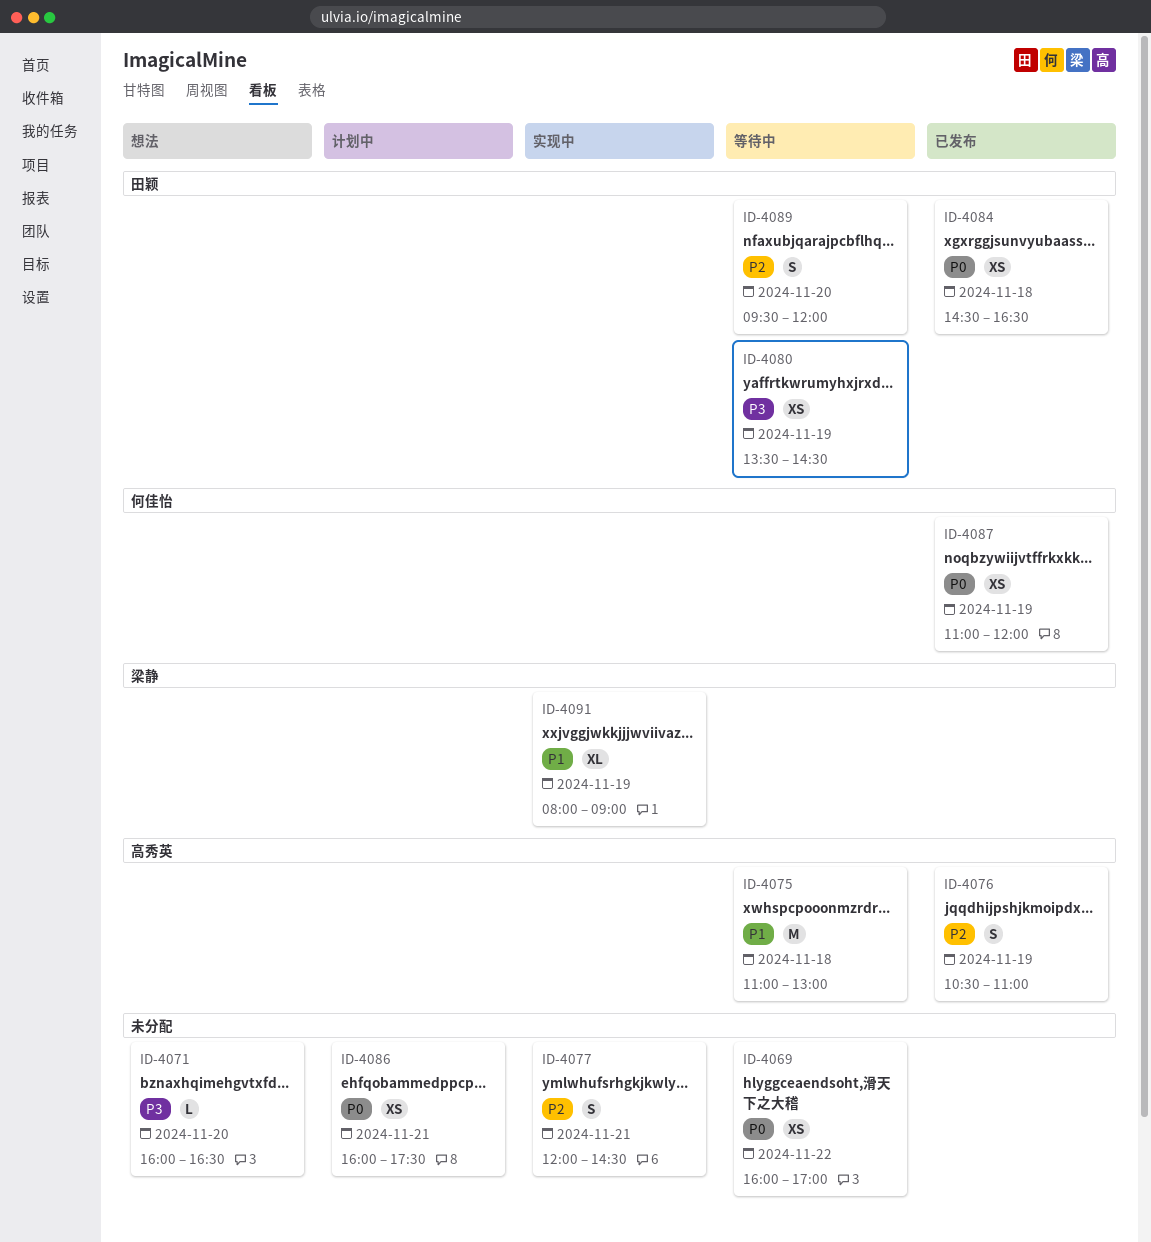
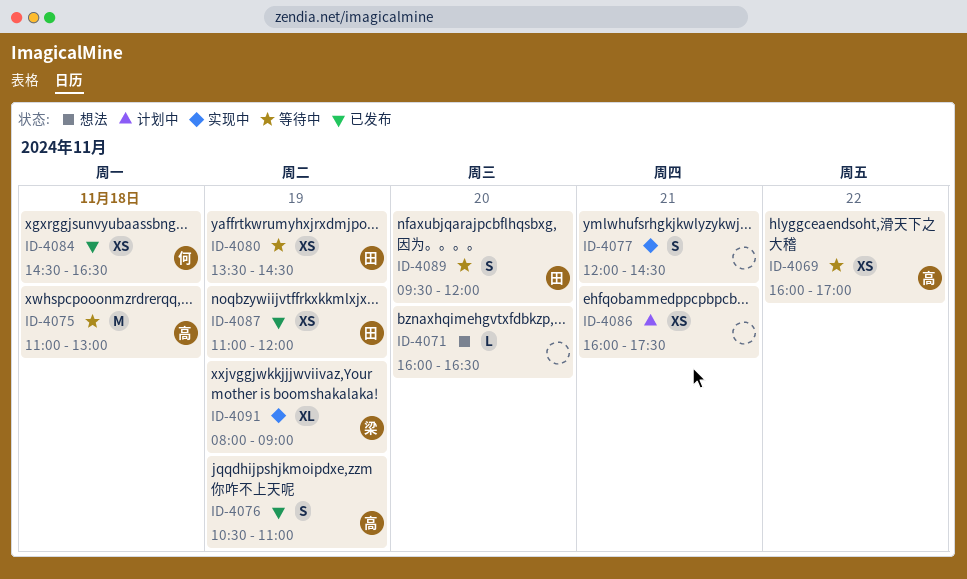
ID-4069, owner: none -> 高秀英
ID-4084, owner: 田颖 -> 何佳怡
ID-4087, owner: 何佳怡 -> 田颖

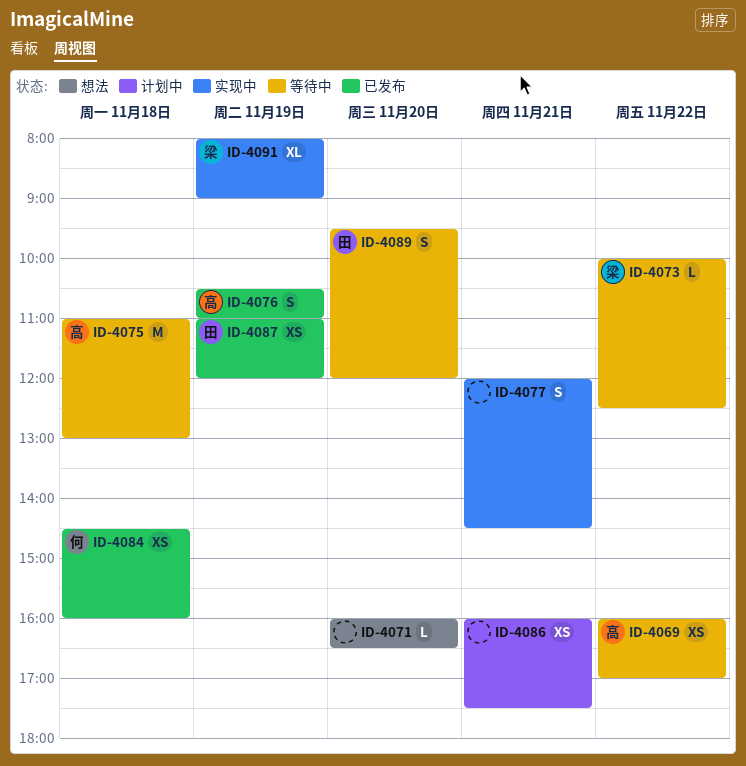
ID-4073: none -> present
ID-4080: present -> none
ID-4084, ends: 16:30 -> 16:00

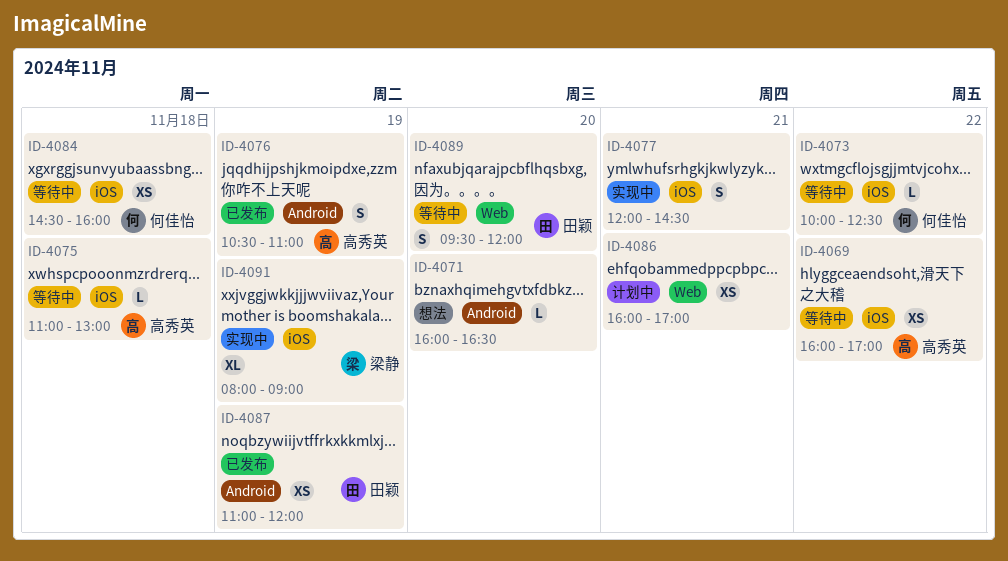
ID-4073, owner: 梁静 -> 何佳怡
ID-4075, estimate: M -> L
ID-4084, status: 已发布 -> 等待中
ID-4086, ends: 17:30 -> 17:00

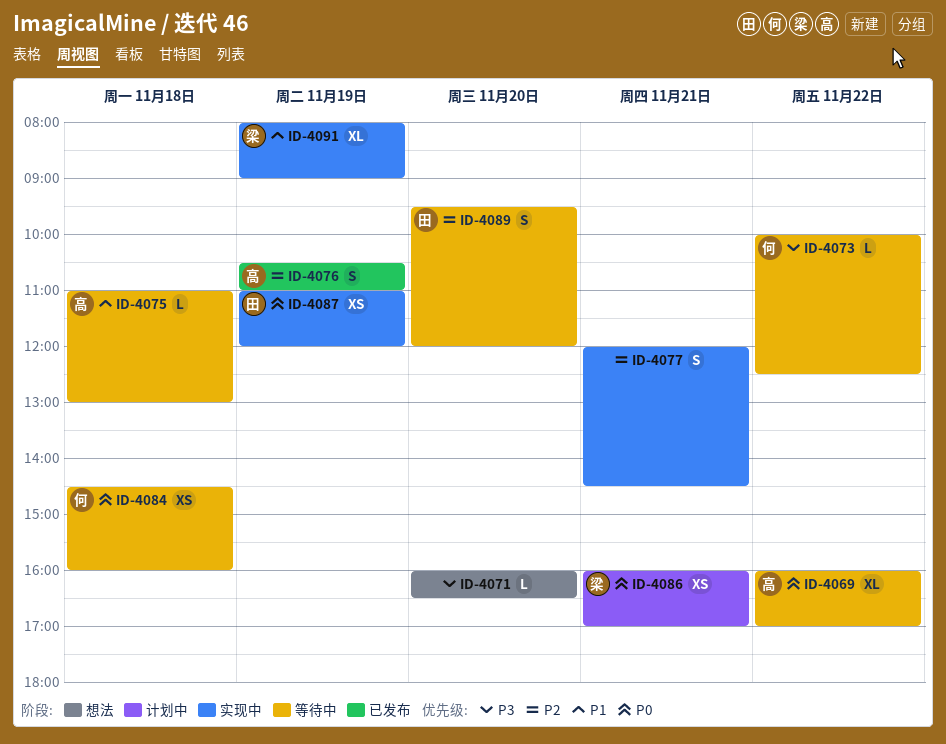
ID-4069, estimate: XS -> XL
ID-4086, owner: none -> 梁静
ID-4087, status: 已发布 -> 实现中

